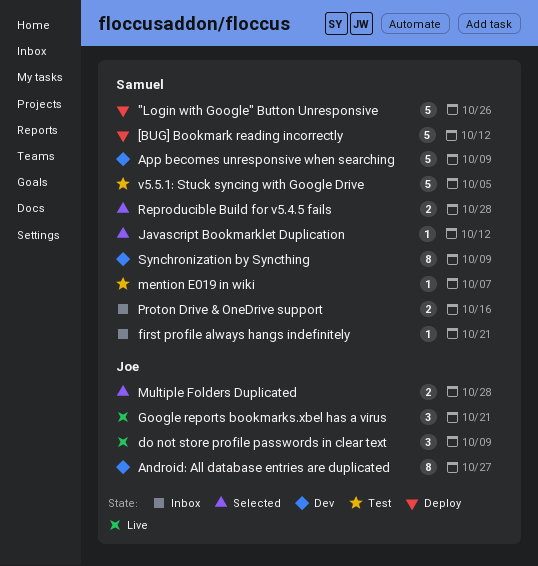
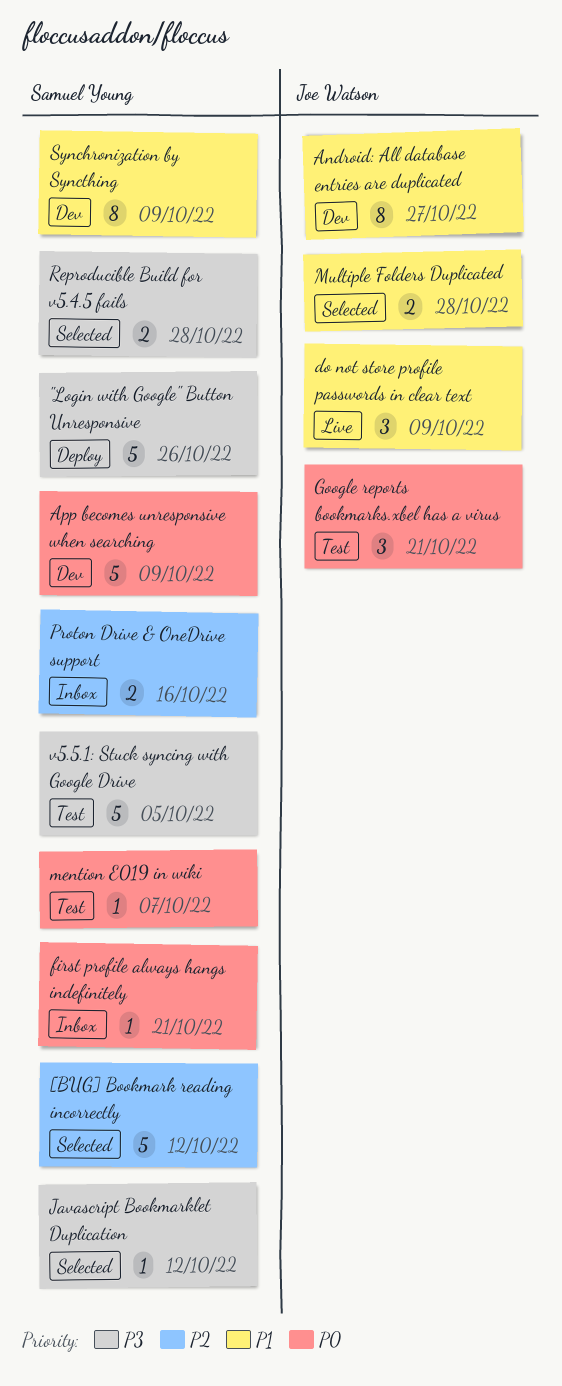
[BUG] Bookmark reading incorrectly, status: Deploy -> Selected
Google reports bookmarks.xbel has a virus, status: Live -> Test

